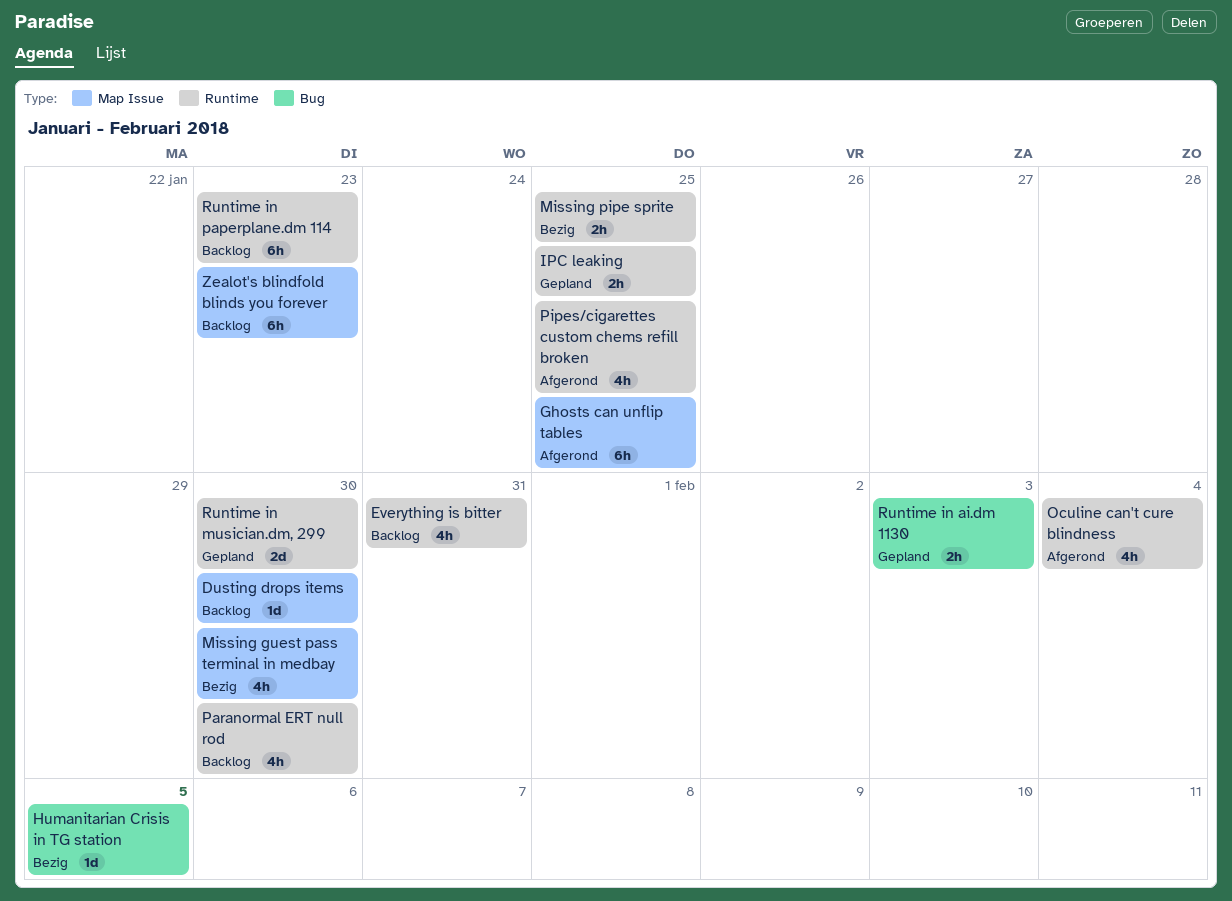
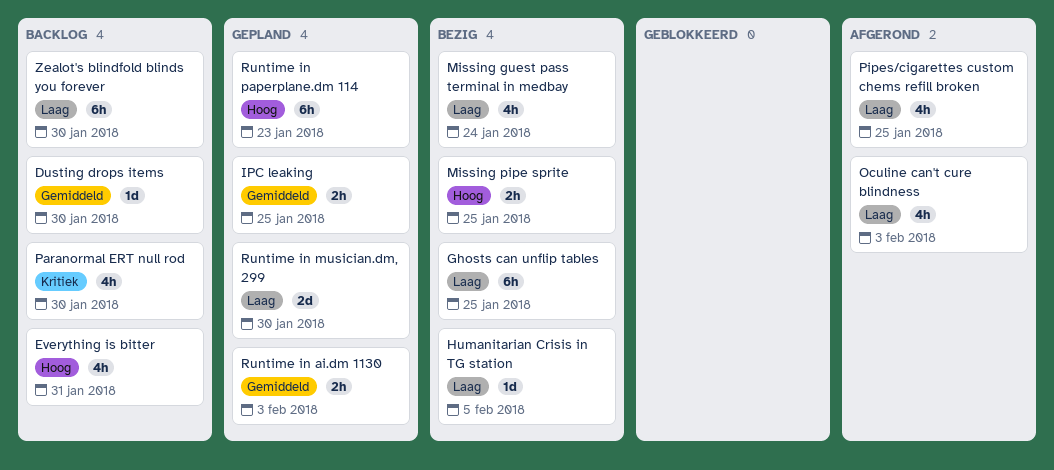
Ghosts can unflip tables, status: Afgerond -> Bezig
Missing guest pass terminal in medbay, due: Jan 30 -> Jan 24
Oculine can't cure blindness, due: Feb 4 -> Feb 3
Runtime in paperplane.dm 114, status: Backlog -> Gepland
Zealot's blindfold blinds you forever, due: Jan 23 -> Jan 30

